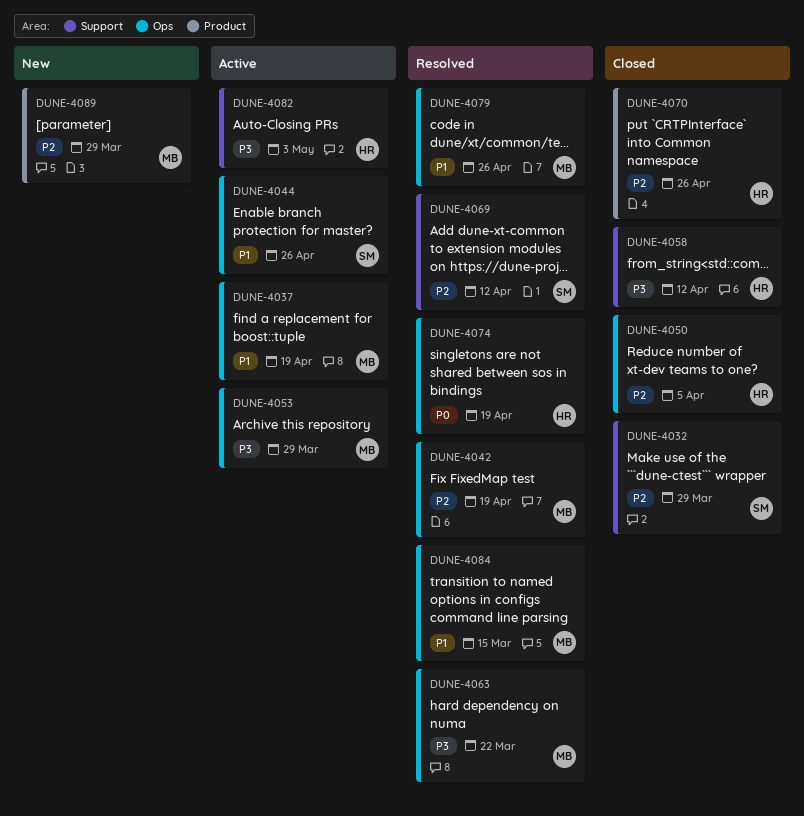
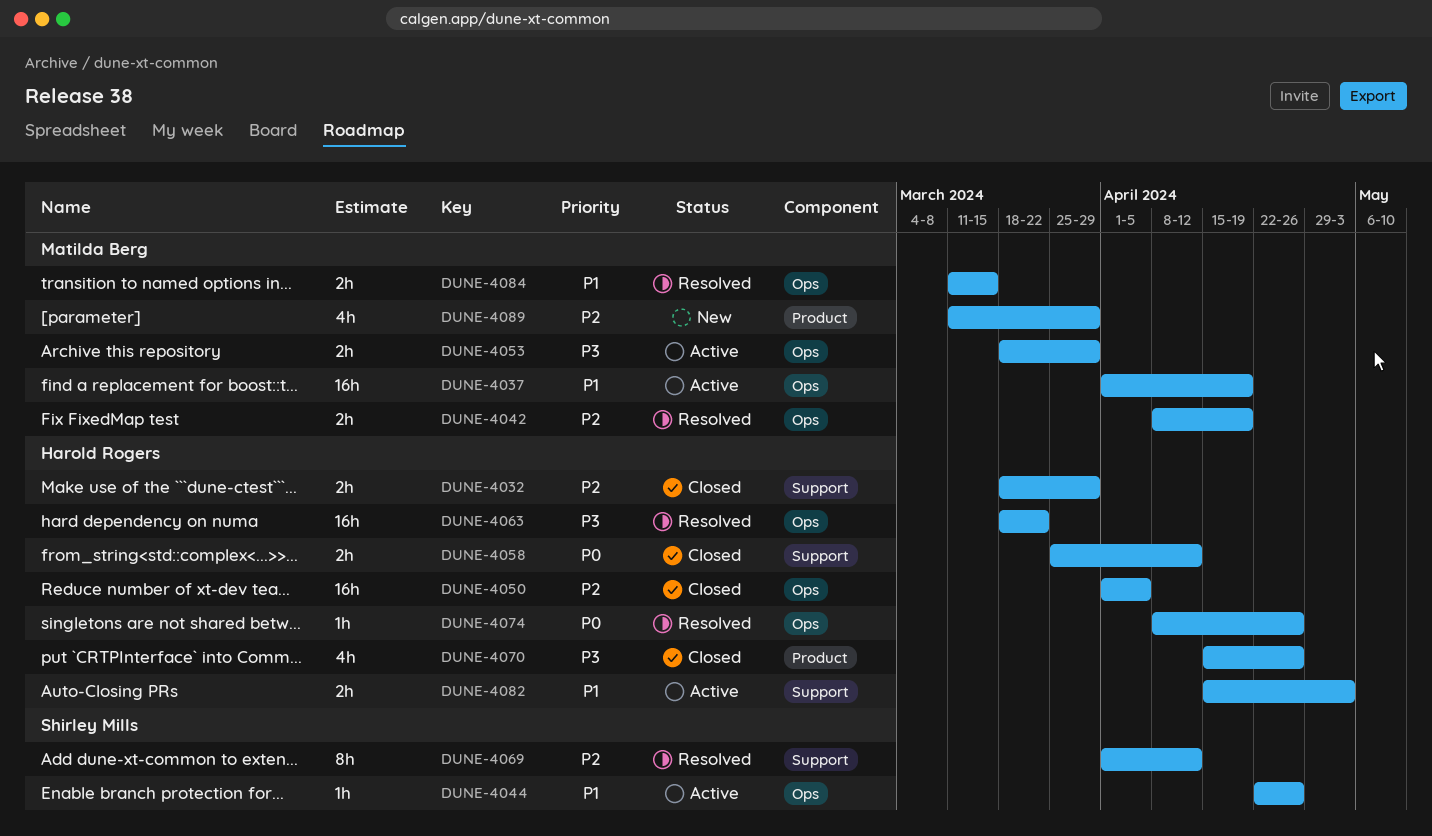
DUNE-4032, owner: Shirley Mills -> Harold Rogers
DUNE-4058, priority: P3 -> P0
DUNE-4063, owner: Matilda Berg -> Harold Rogers
DUNE-4070, priority: P2 -> P3
DUNE-4074, due: Apr 19 -> Apr 26
DUNE-4079: present -> none
DUNE-4082, priority: P3 -> P1

